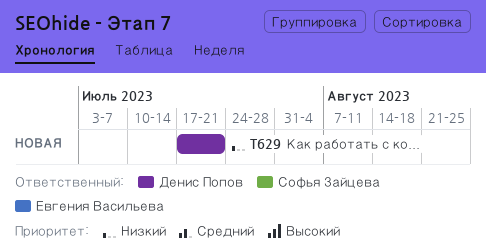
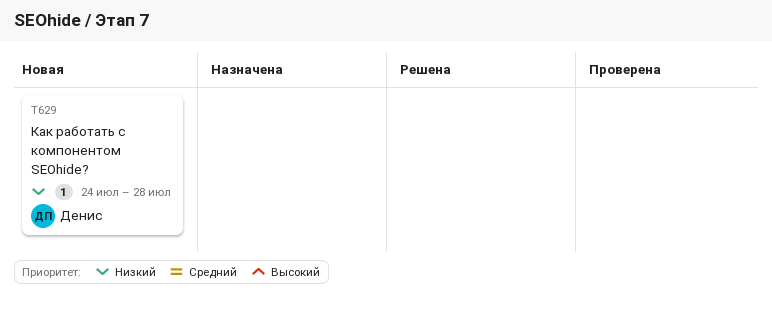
T629, start: Jul 17 -> Jul 24
T629, due: Jul 21 -> Jul 28

